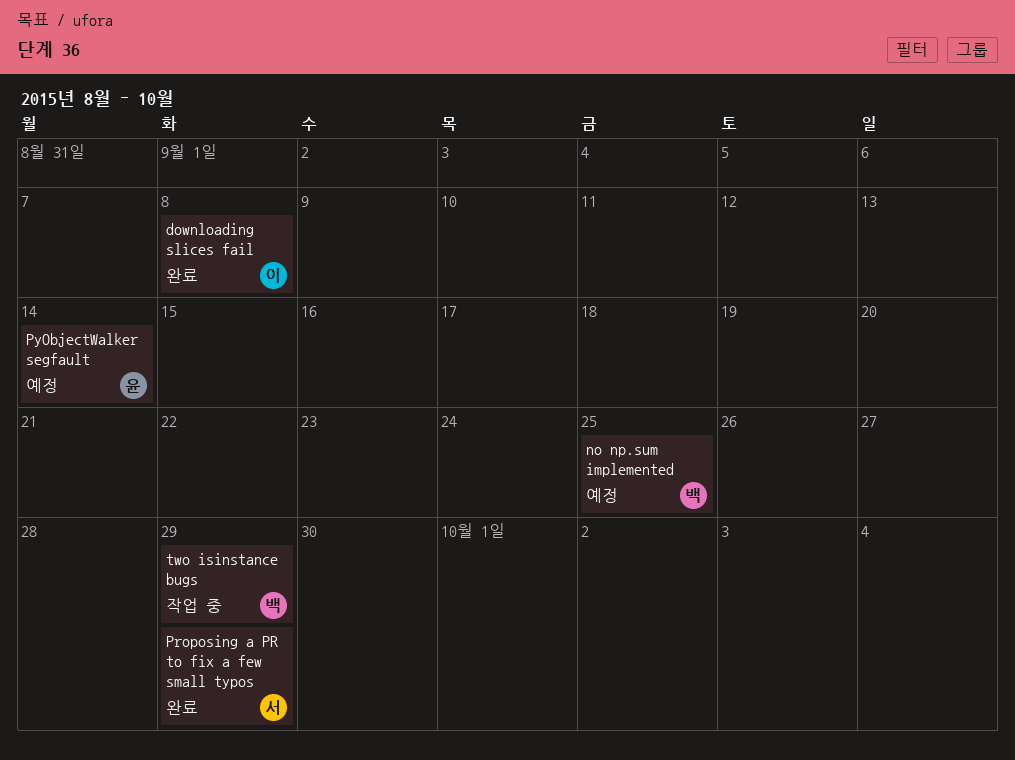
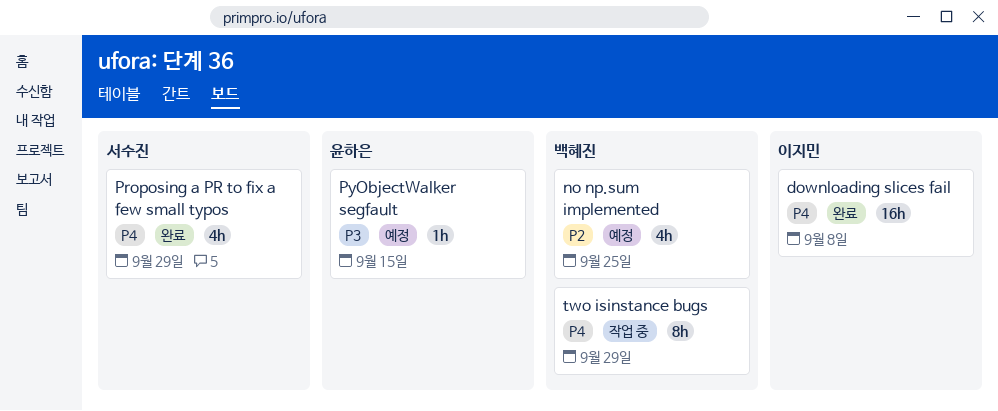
PyObjectWalker segfault, due: Sep 14 -> Sep 15

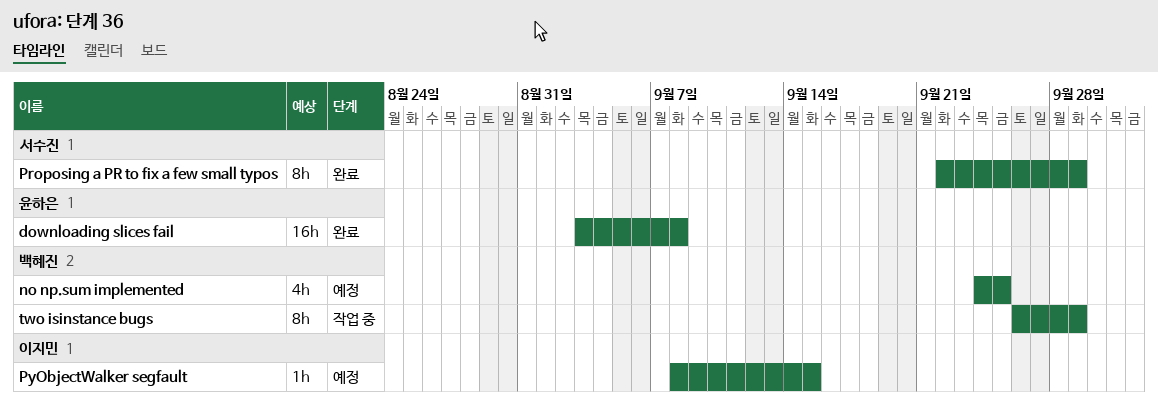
downloading slices fail, owner: 이지민 -> 윤하은
Proposing a PR to fix a few small typos, estimate: 4h -> 8h
PyObjectWalker segfault, owner: 윤하은 -> 이지민

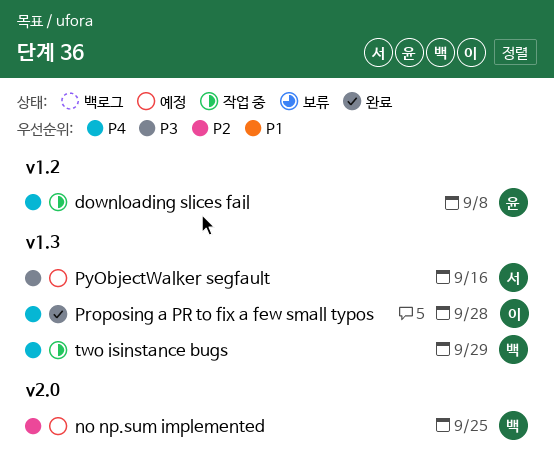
downloading slices fail, status: 완료 -> 작업 중
Proposing a PR to fix a few small typos, owner: 서수진 -> 이지민
Proposing a PR to fix a few small typos, due: Sep 29 -> Sep 28
PyObjectWalker segfault, owner: 이지민 -> 서수진
PyObjectWalker segfault, due: Sep 15 -> Sep 16

